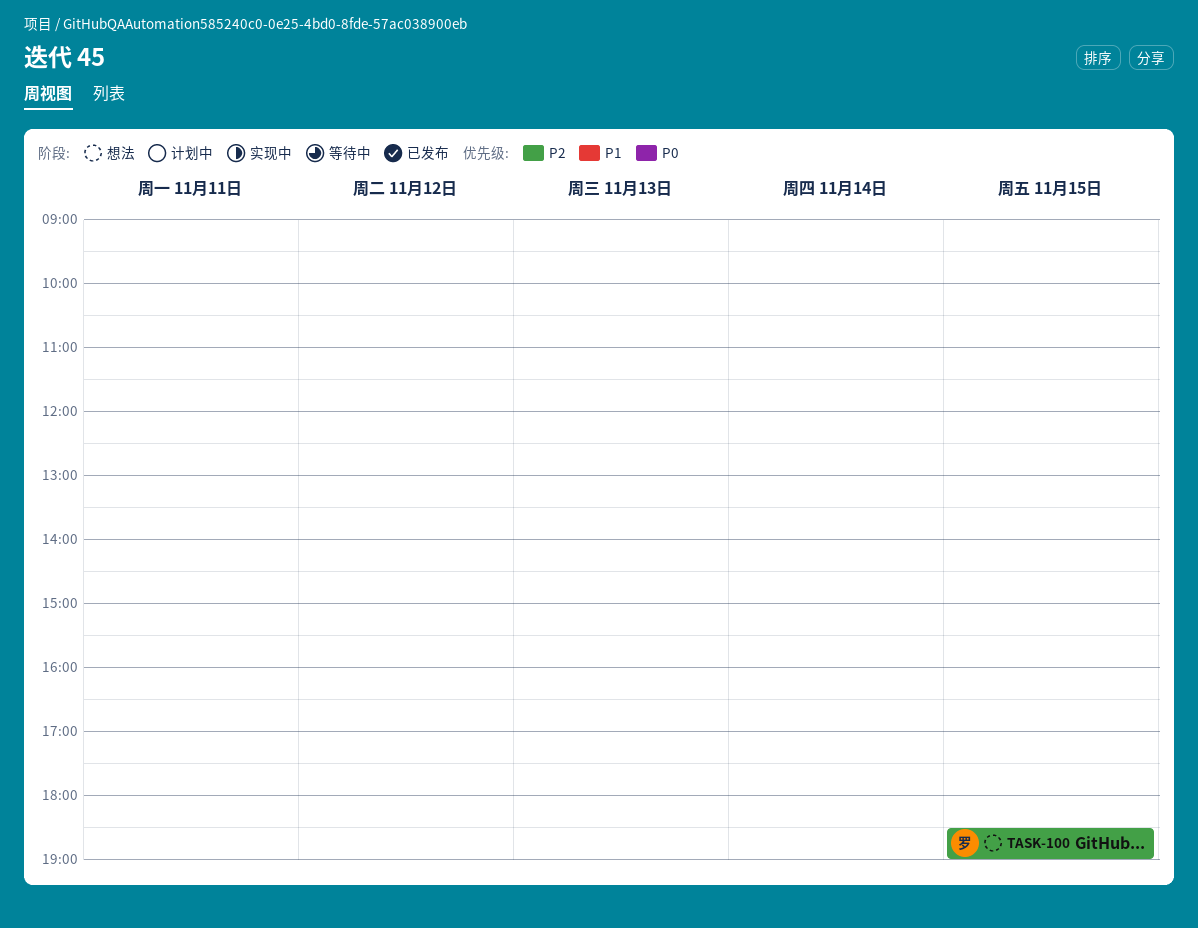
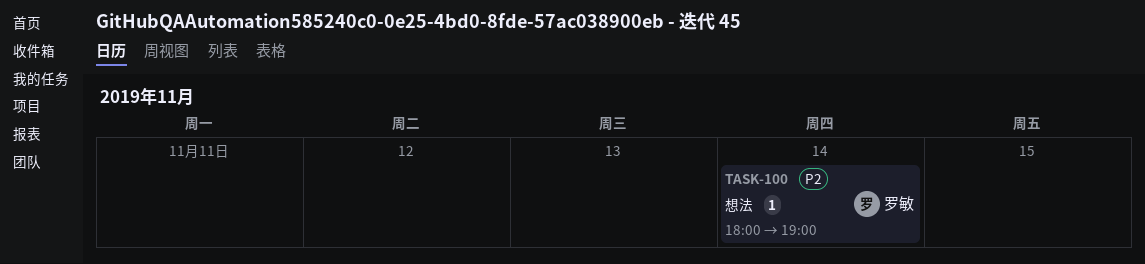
TASK-100, day: Nov 15 -> Nov 14
TASK-100, begins: 18:30 -> 18:00

